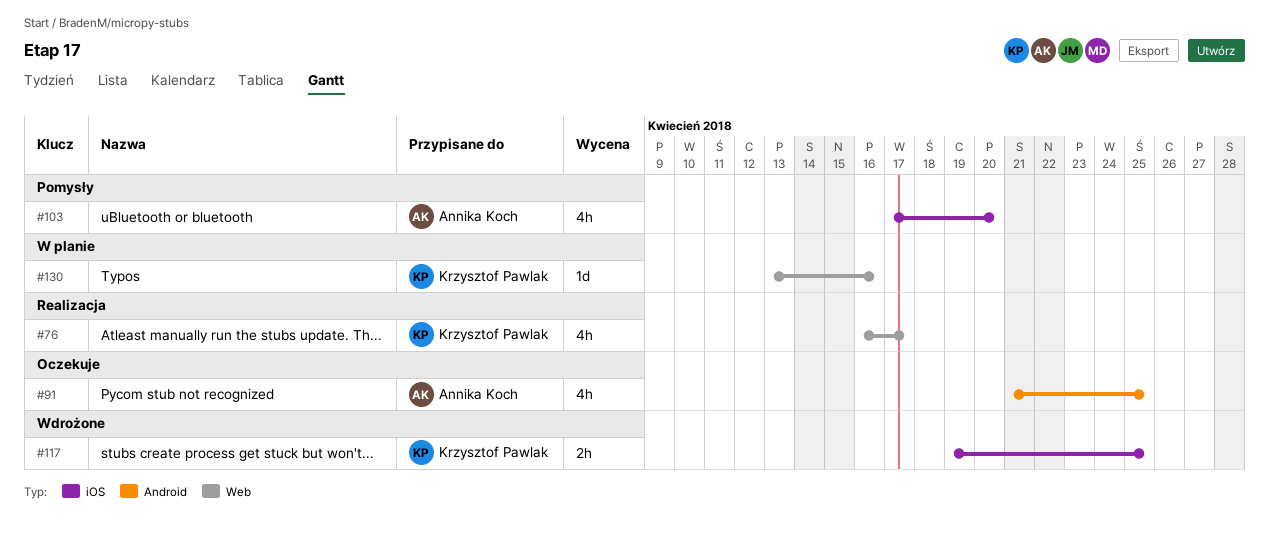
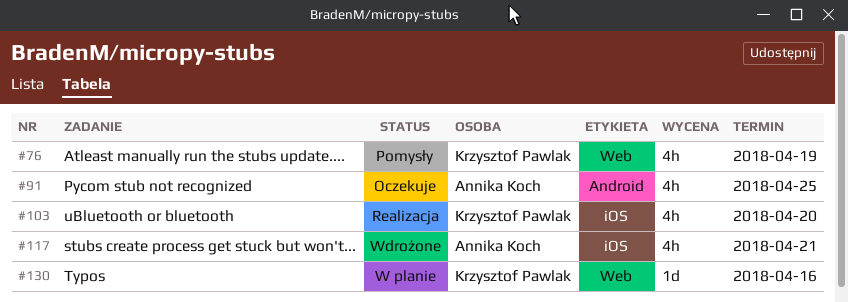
#76, status: Realizacja -> Pomysły
#76, due: Apr 17 -> Apr 19
#103, status: Pomysły -> Realizacja
#103, owner: Annika Koch -> Krzysztof Pawlak
#117, owner: Krzysztof Pawlak -> Annika Koch
#117, estimate: 2h -> 4h
#117, due: Apr 25 -> Apr 21

